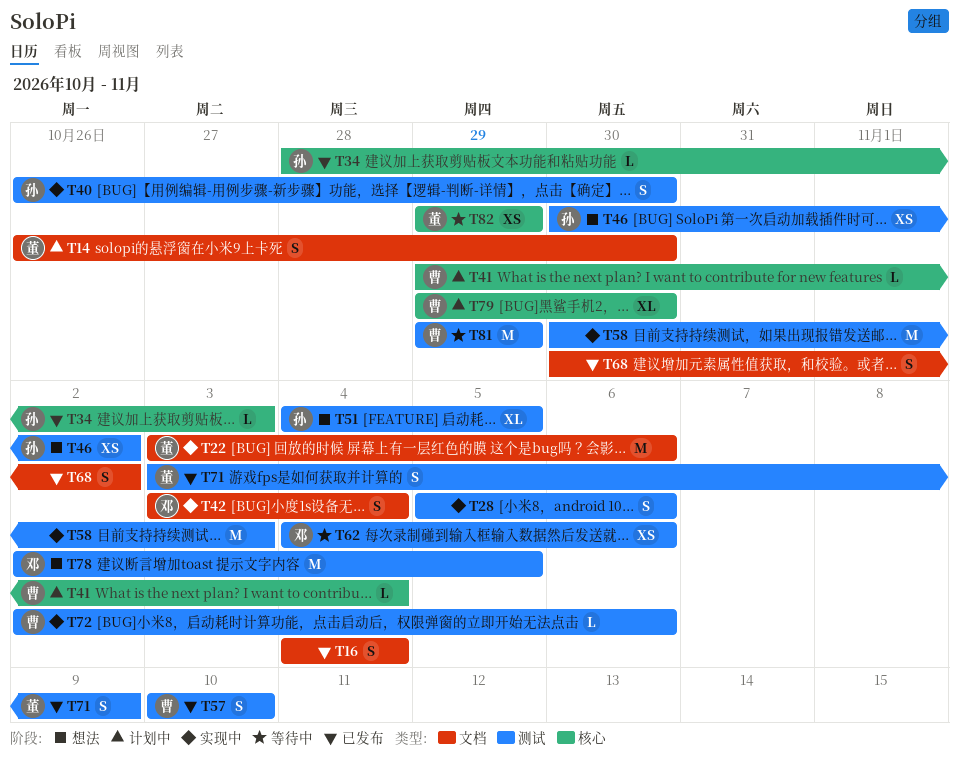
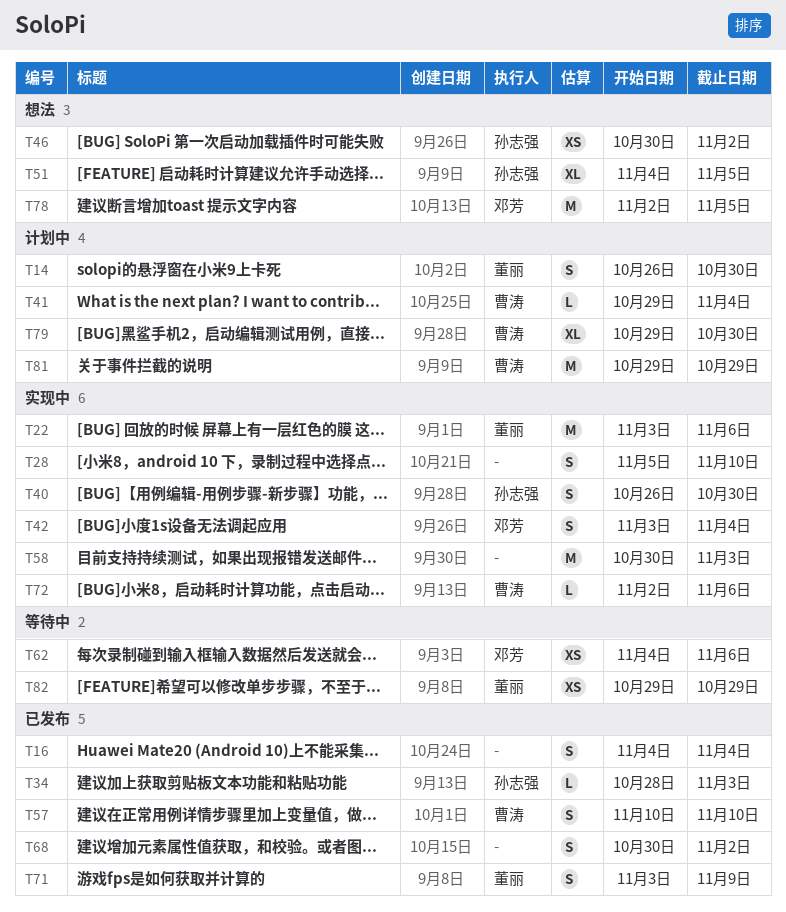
T28, due: Nov 6 -> Nov 10
T81, status: 等待中 -> 计划中

